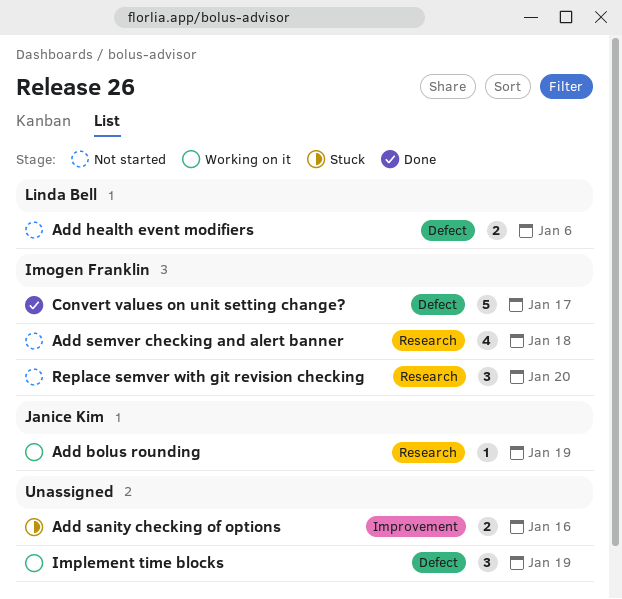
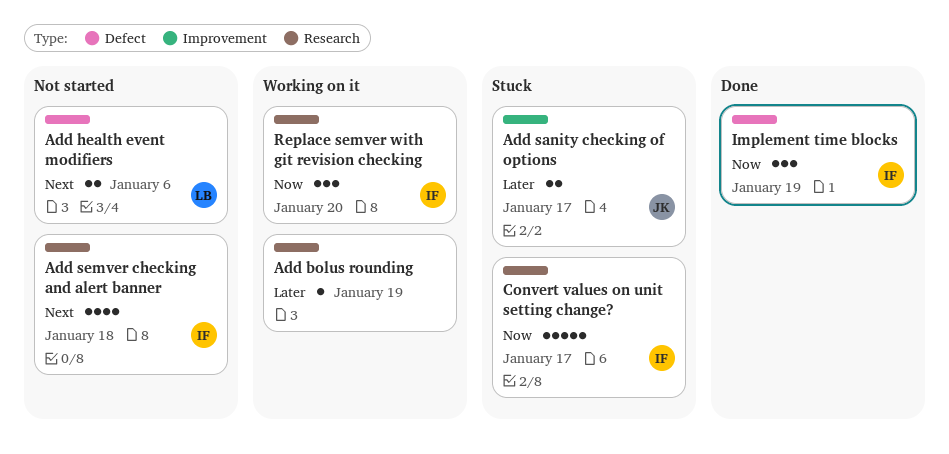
Add bolus rounding, owner: Janice Kim -> none
Add sanity checking of options, owner: none -> Janice Kim
Add sanity checking of options, due: Jan 16 -> Jan 17
Convert values on unit setting change?, status: Done -> Stuck
Convert values on unit setting change?, label: Defect -> Research
Implement time blocks, status: Working on it -> Done
Implement time blocks, owner: none -> Imogen Franklin
Replace semver with git revision checking, status: Not started -> Working on it

